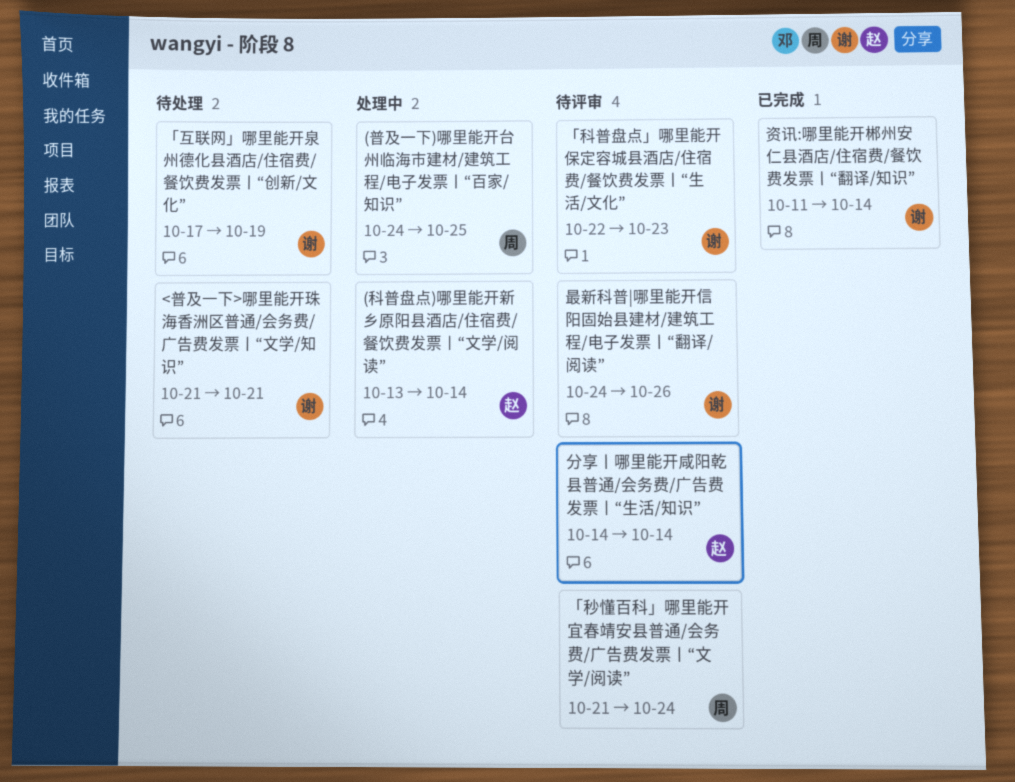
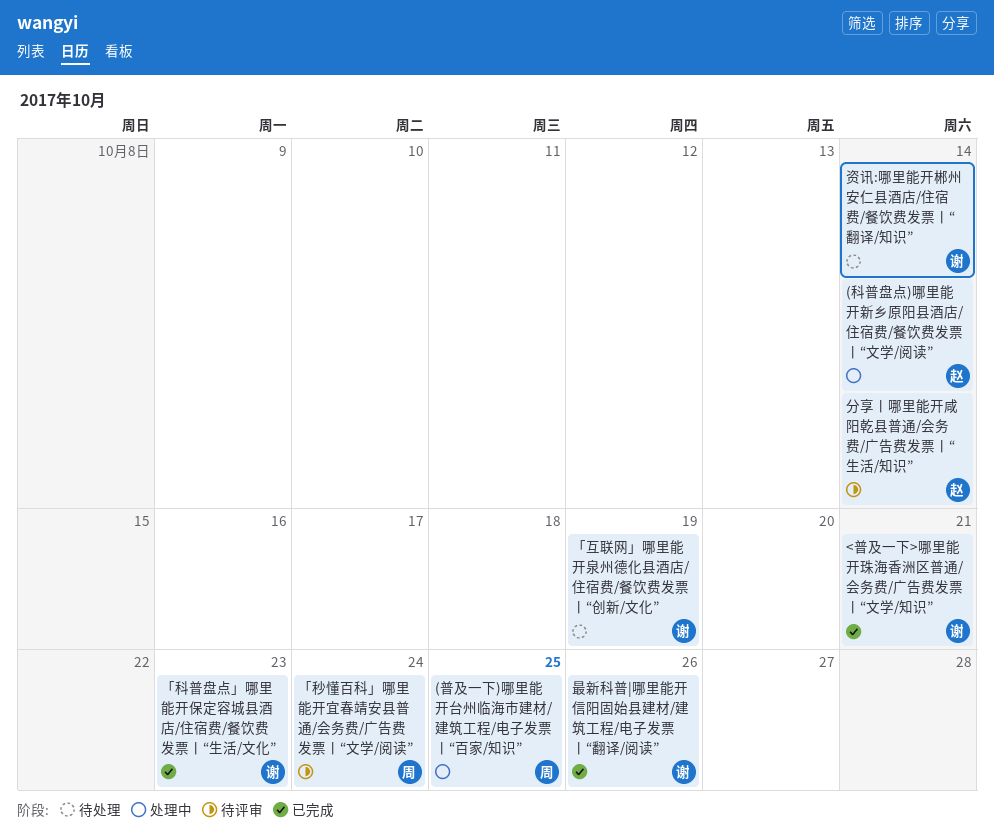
<普及一下>哪里能开珠海香洲区普通/会务费/广告费发票丨“文学/知识”, status: 待处理 -> 已完成
「科普盘点」哪里能开保定容城县酒店/住宿费/餐饮费发票丨“生活/文化”, status: 待评审 -> 已完成
最新科普|哪里能开信阳固始县建材/建筑工程/电子发票丨“翻译/阅读”, status: 待评审 -> 已完成
资讯:哪里能开郴州安仁县酒店/住宿费/餐饮费发票丨“翻译/知识”, status: 已完成 -> 待处理

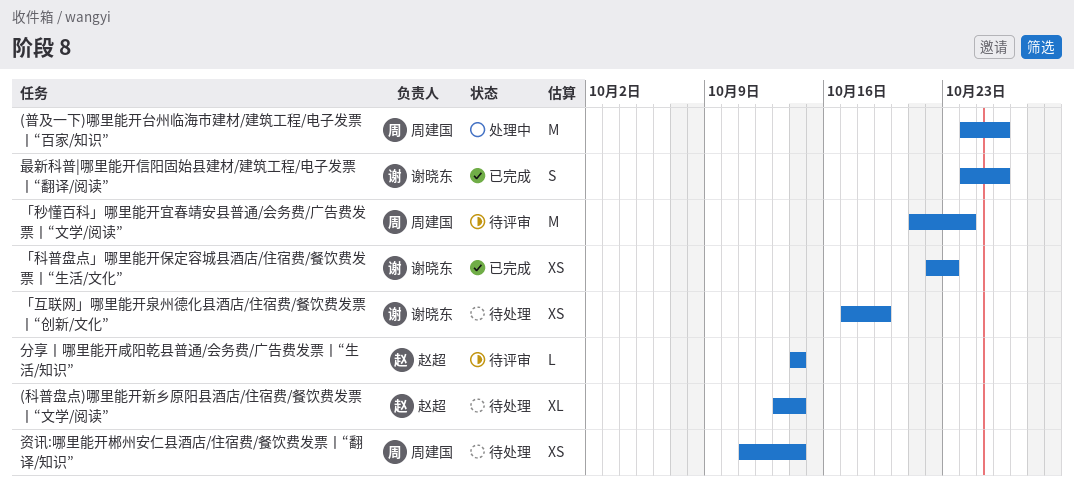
(普及一下)哪里能开台州临海市建材/建筑工程/电子发票丨“百家/知识”, due: Oct 25 -> Oct 26
(科普盘点)哪里能开新乡原阳县酒店/住宿费/餐饮费发票丨“文学/阅读”, status: 处理中 -> 待处理
<普及一下>哪里能开珠海香洲区普通/会务费/广告费发票丨“文学/知识”: present -> none
资讯:哪里能开郴州安仁县酒店/住宿费/餐饮费发票丨“翻译/知识”, owner: 谢晓东 -> 周建国

